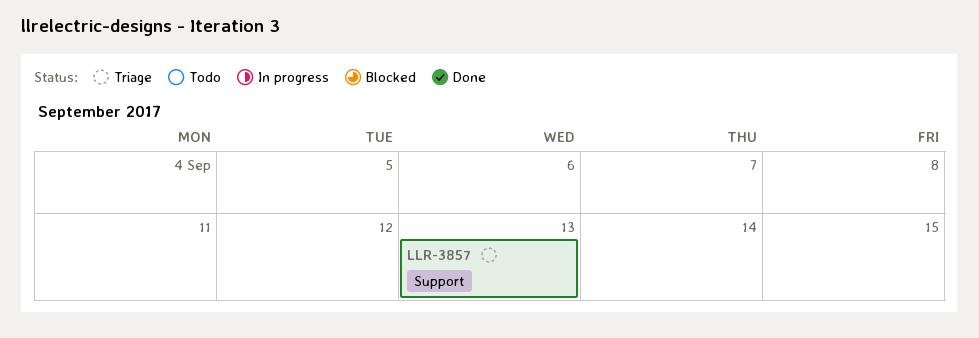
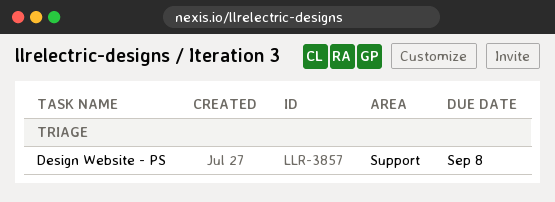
LLR-3857, due: Sep 13 -> Sep 8

